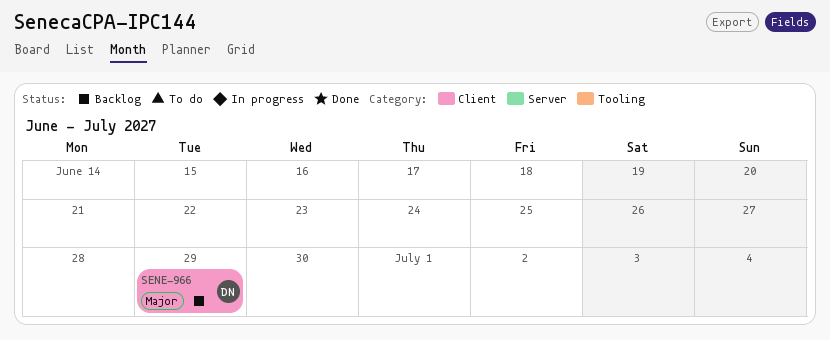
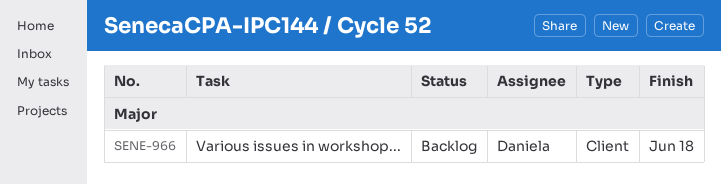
SENE-966, due: Jun 29 -> Jun 18

